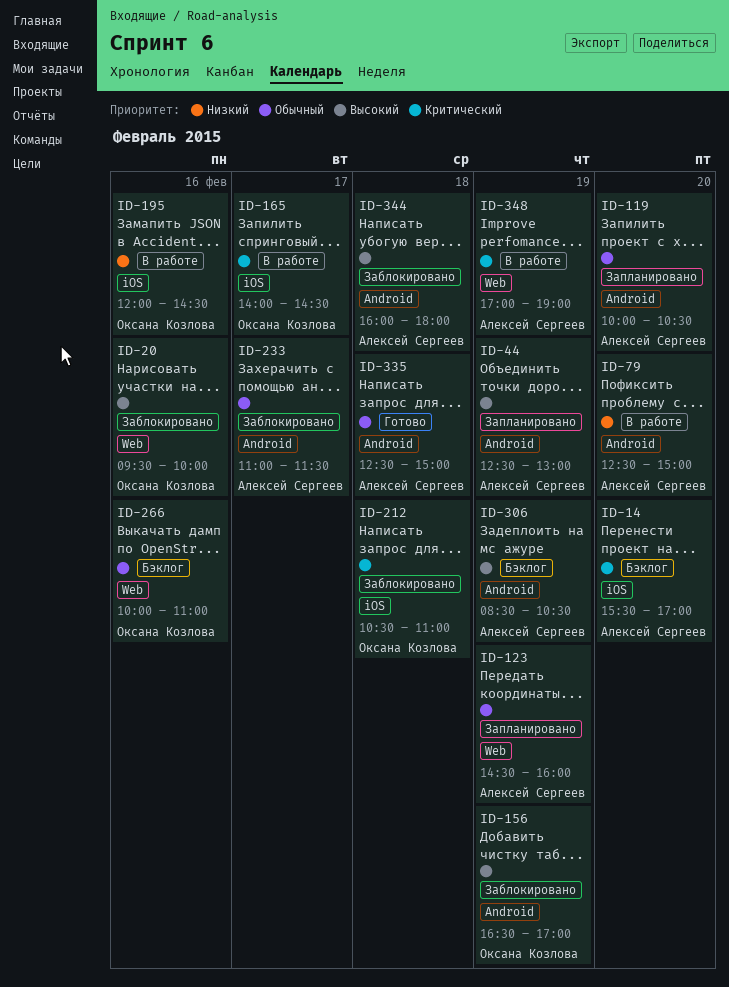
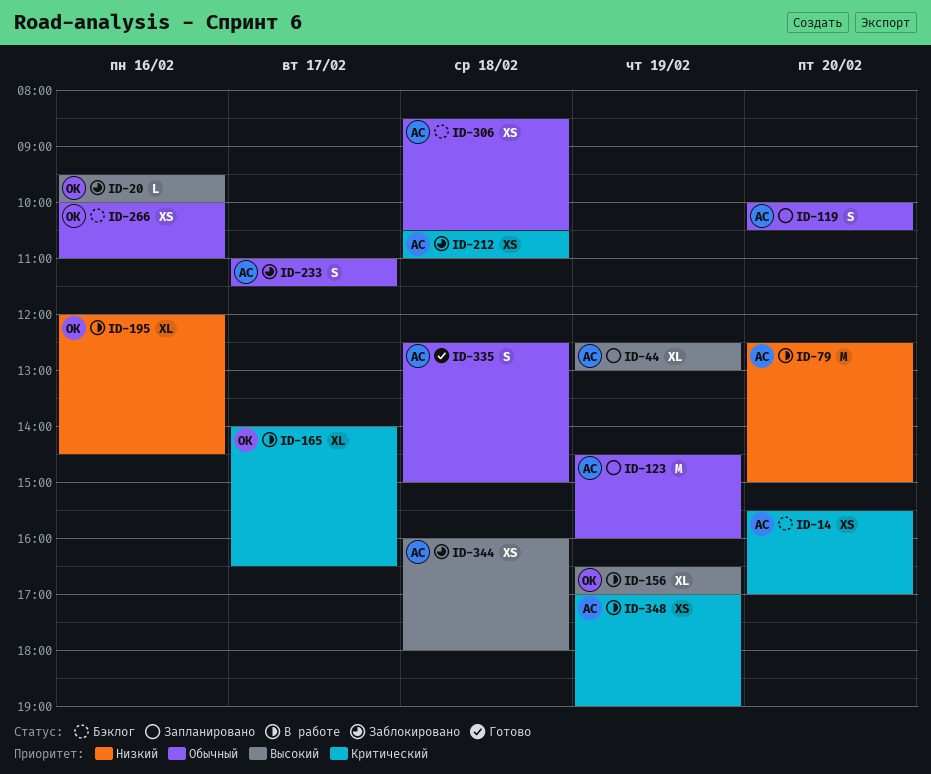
ID-156, status: Заблокировано -> В работе
ID-165, ends: 14:30 -> 16:30
ID-212, owner: Оксана Козлова -> Алексей Сергеев
ID-306, priority: Высокий -> Обычный
ID-306, day: Feb 19 -> Feb 18

